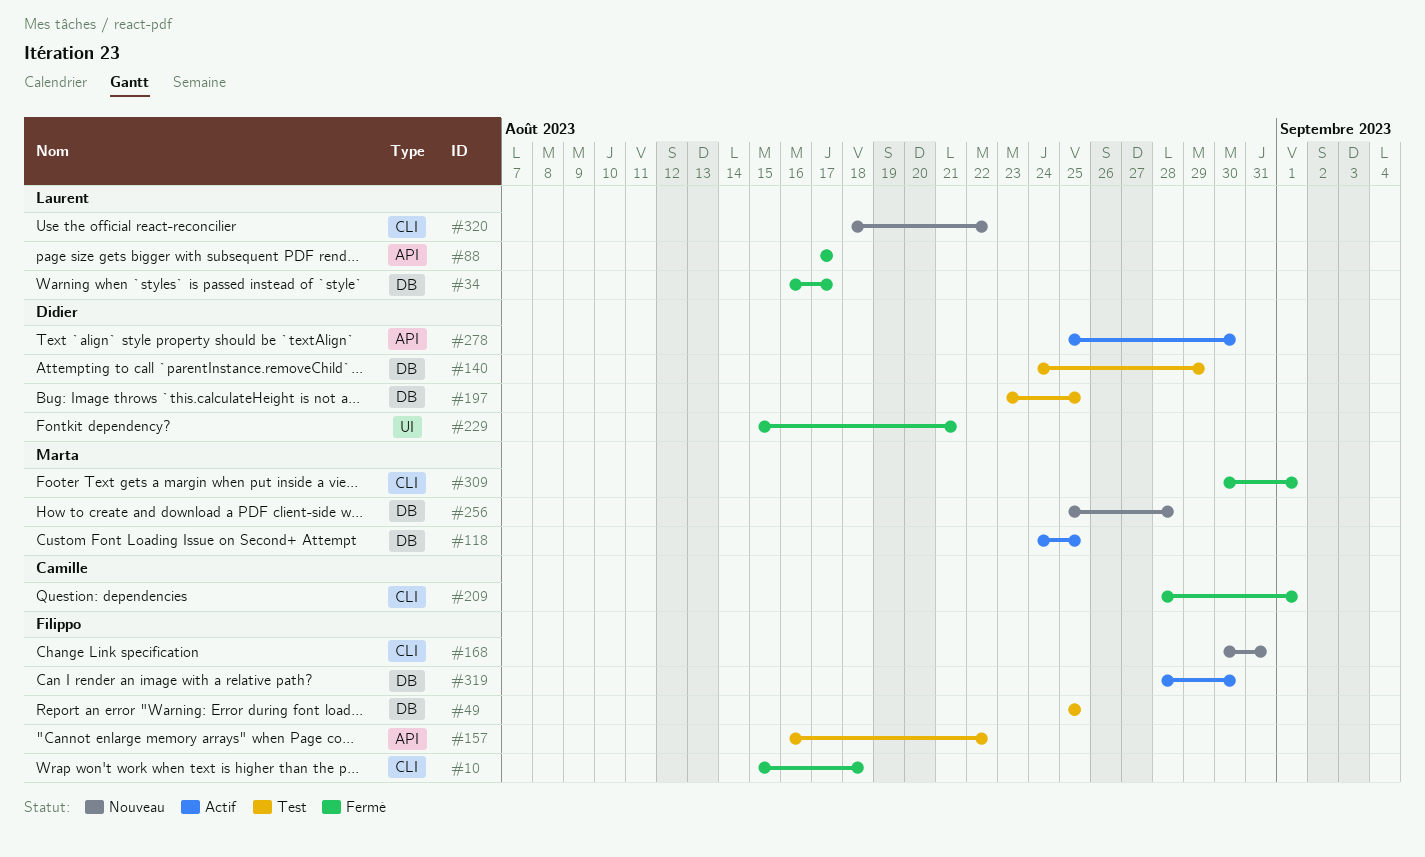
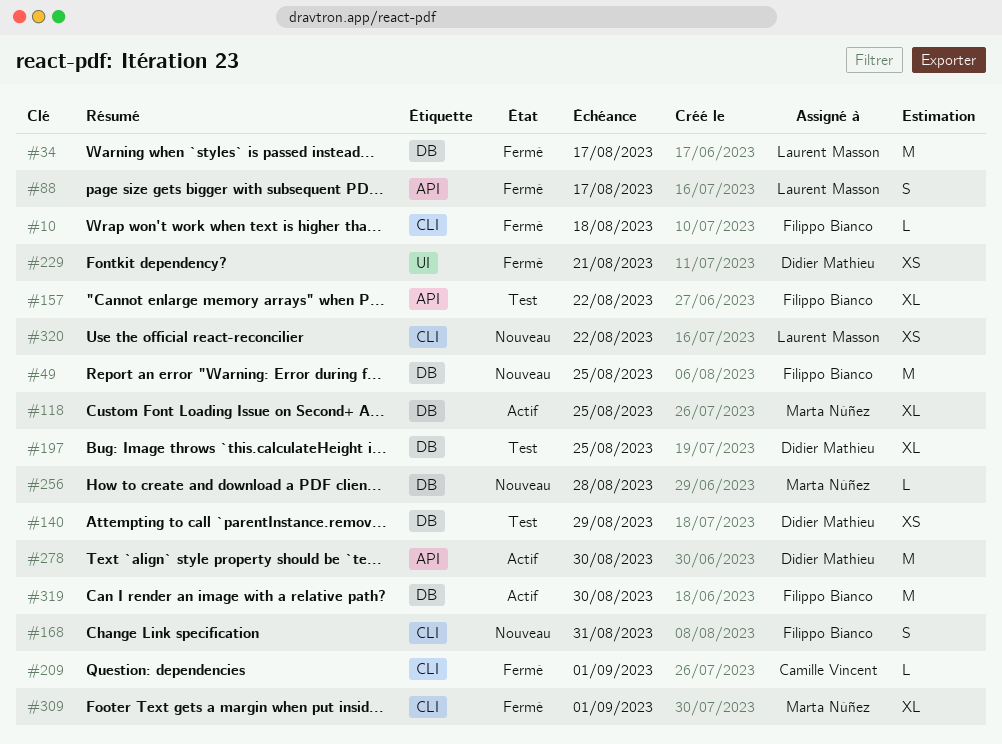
#49, status: Test -> Nouveau

